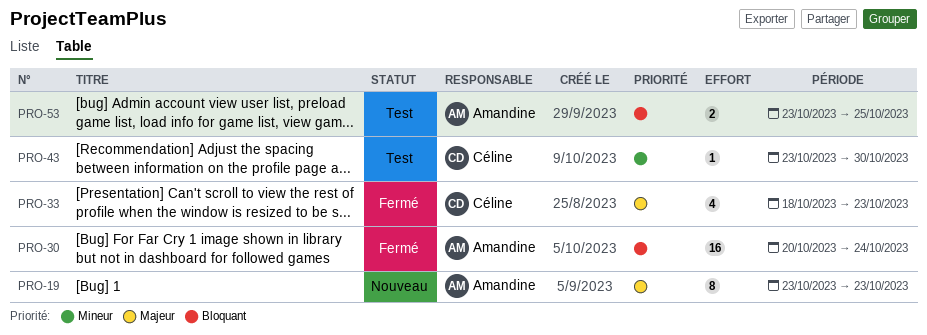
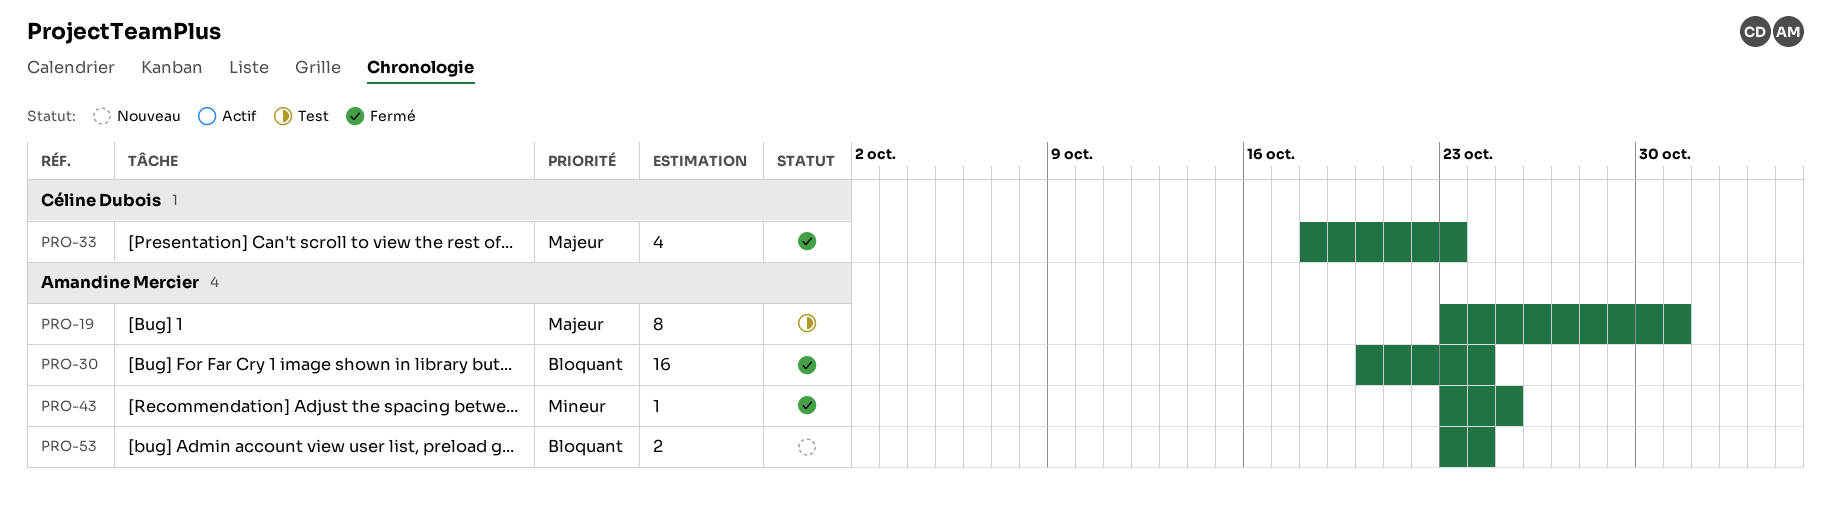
PRO-19, status: Nouveau -> Test
PRO-19, due: Oct 23 -> Oct 31
PRO-43, status: Test -> Fermé
PRO-43, owner: Céline Dubois -> Amandine Mercier
PRO-43, due: Oct 30 -> Oct 25
PRO-53, status: Test -> Nouveau
PRO-53, due: Oct 25 -> Oct 24

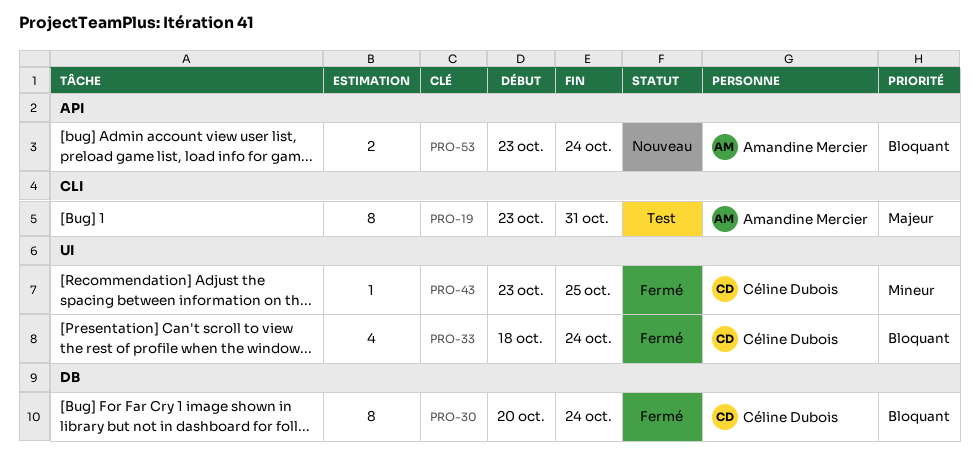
PRO-30, owner: Amandine Mercier -> Céline Dubois
PRO-30, estimate: 16 -> 8
PRO-33, priority: Majeur -> Bloquant
PRO-33, due: Oct 23 -> Oct 24
PRO-43, owner: Amandine Mercier -> Céline Dubois

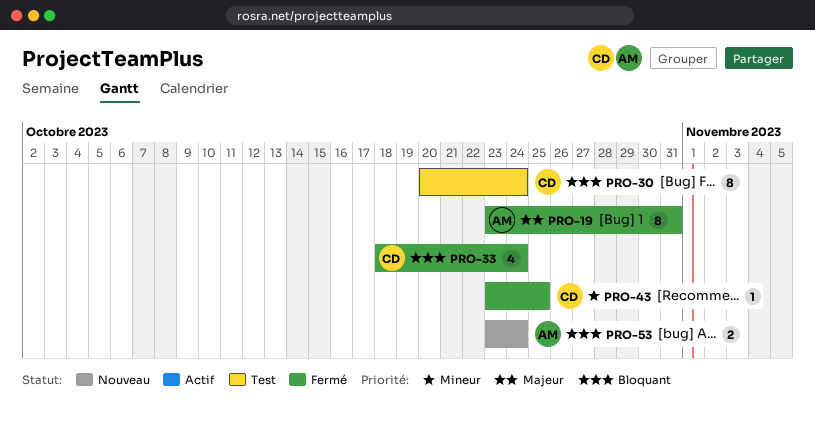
PRO-19, status: Test -> Fermé
PRO-30, status: Fermé -> Test

